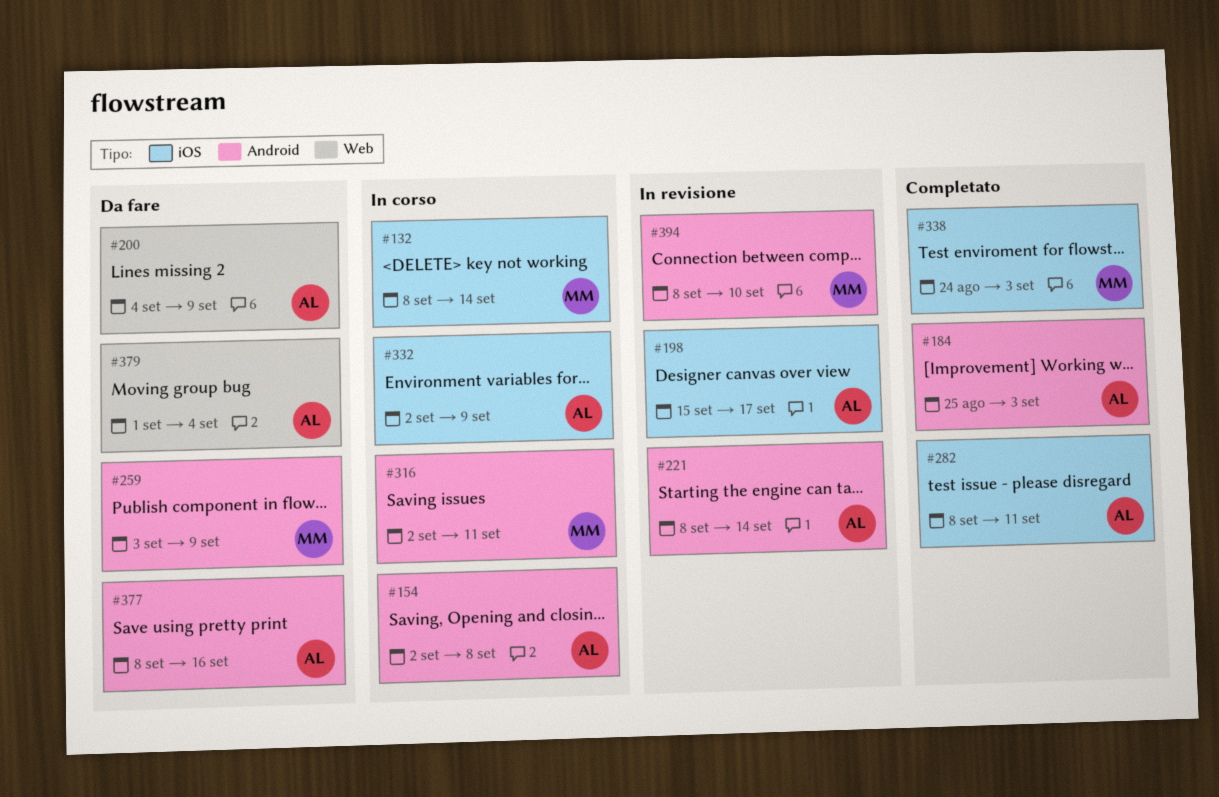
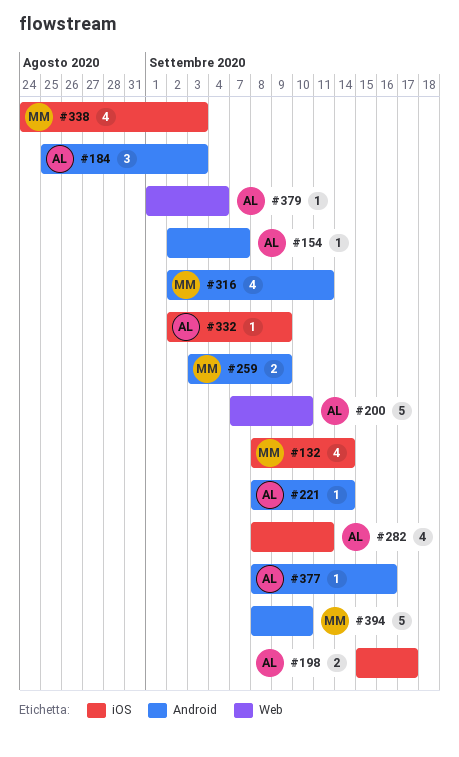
#154, due: Sep 8 -> Sep 7
#200, start: Sep 4 -> Sep 7
#200, due: Sep 9 -> Sep 10

